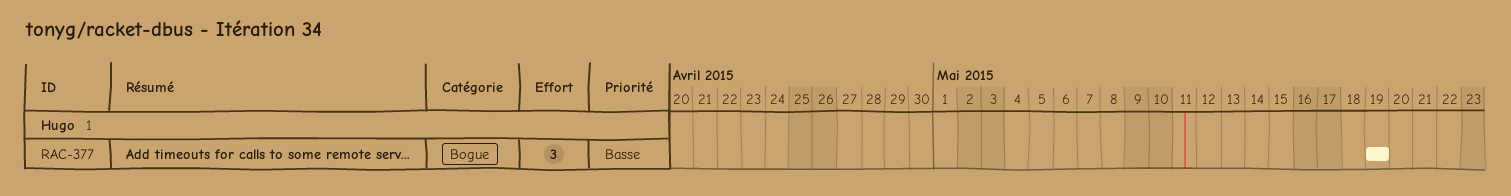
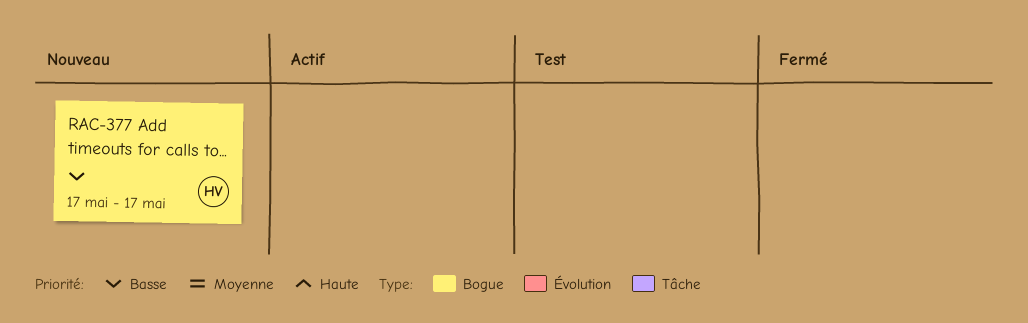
RAC-377, start: May 19 -> May 17
RAC-377, due: May 19 -> May 17

